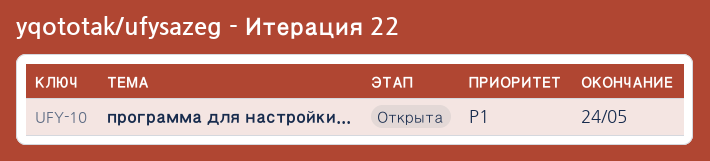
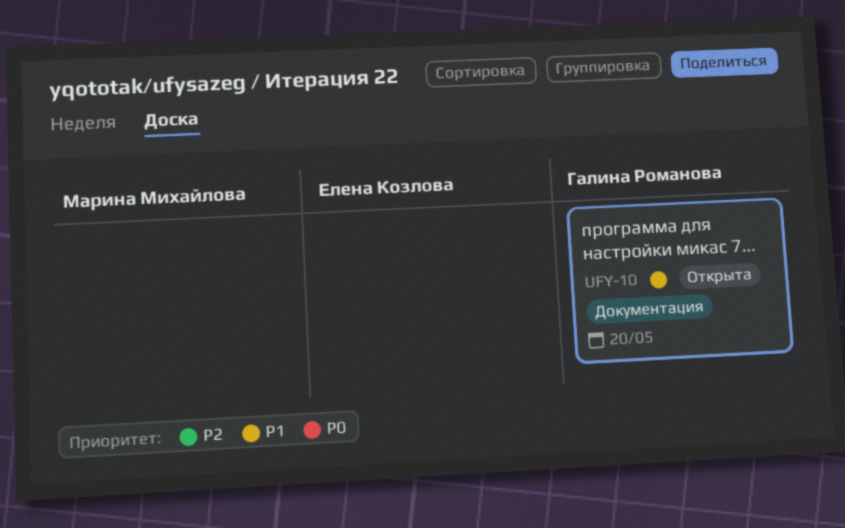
UFY-10, due: May 24 -> May 20

